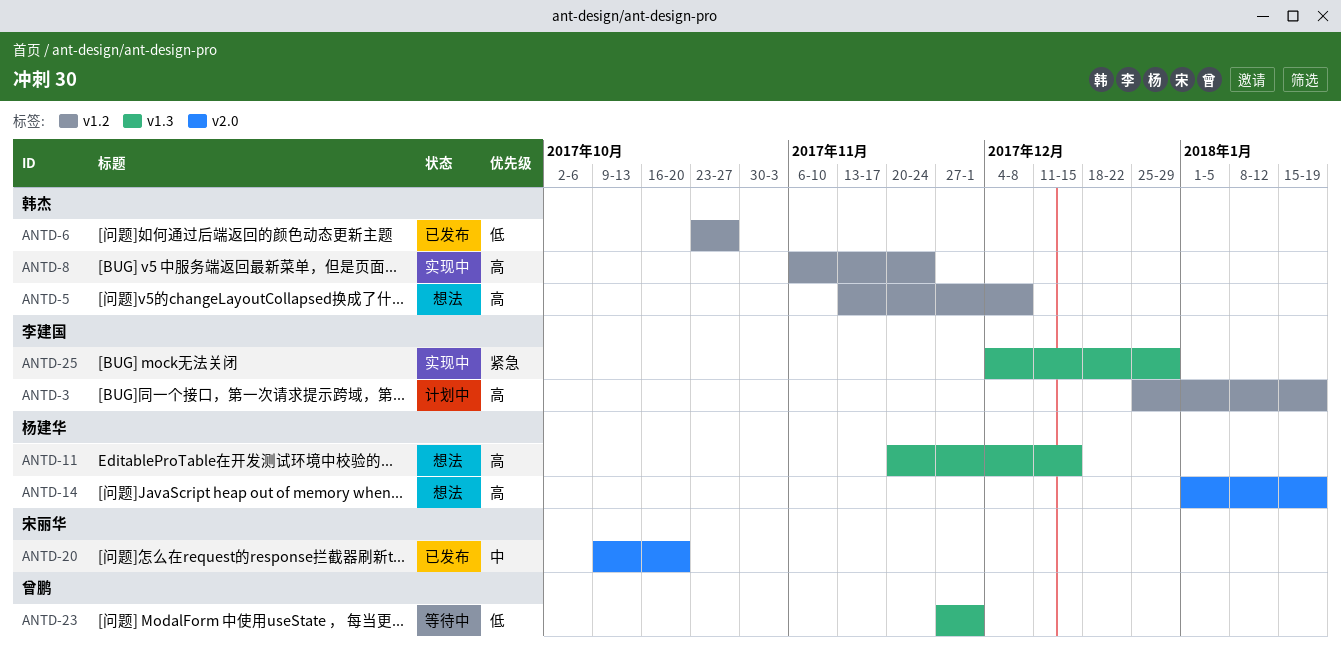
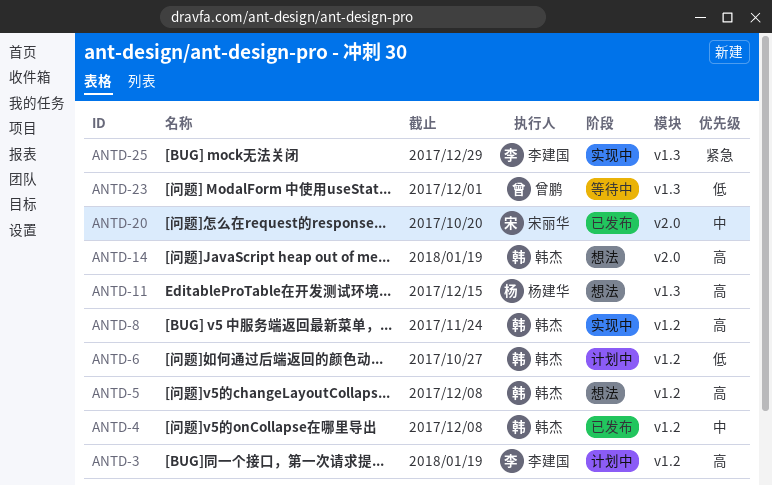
ANTD-4: none -> present
ANTD-6, status: 已发布 -> 计划中
ANTD-14, owner: 杨建华 -> 韩杰

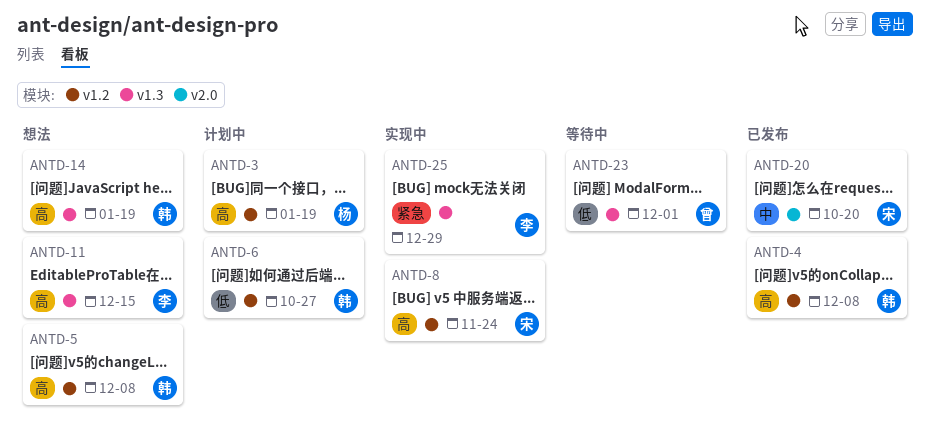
ANTD-3, owner: 李建国 -> 杨建华
ANTD-4, priority: 中 -> 高
ANTD-8, owner: 韩杰 -> 宋丽华
ANTD-11, owner: 杨建华 -> 李建国
ANTD-14, label: v2.0 -> v1.3

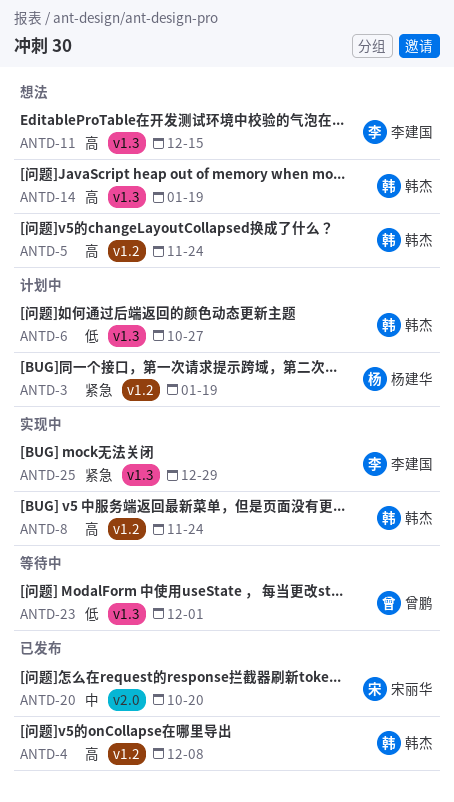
ANTD-3, priority: 高 -> 紧急
ANTD-5, due: Dec 8 -> Nov 24
ANTD-6, label: v1.2 -> v1.3
ANTD-8, owner: 宋丽华 -> 韩杰

